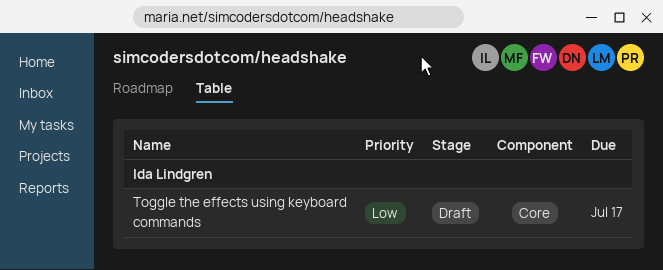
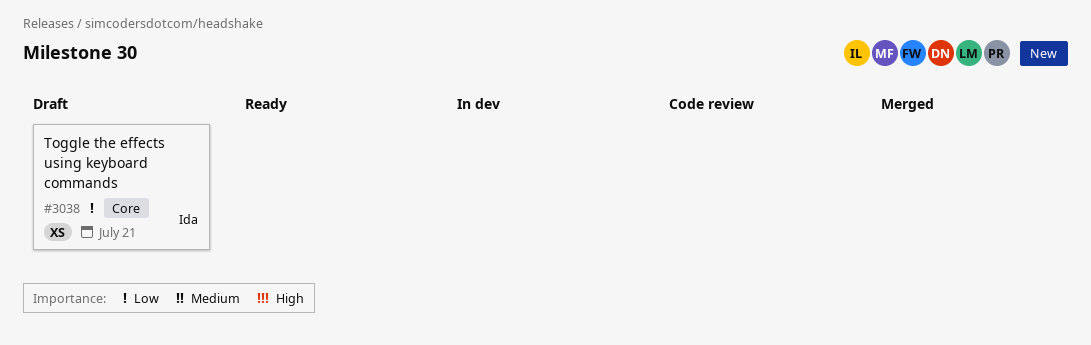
Toggle the effects using keyboard commands, due: Jul 17 -> Jul 21

